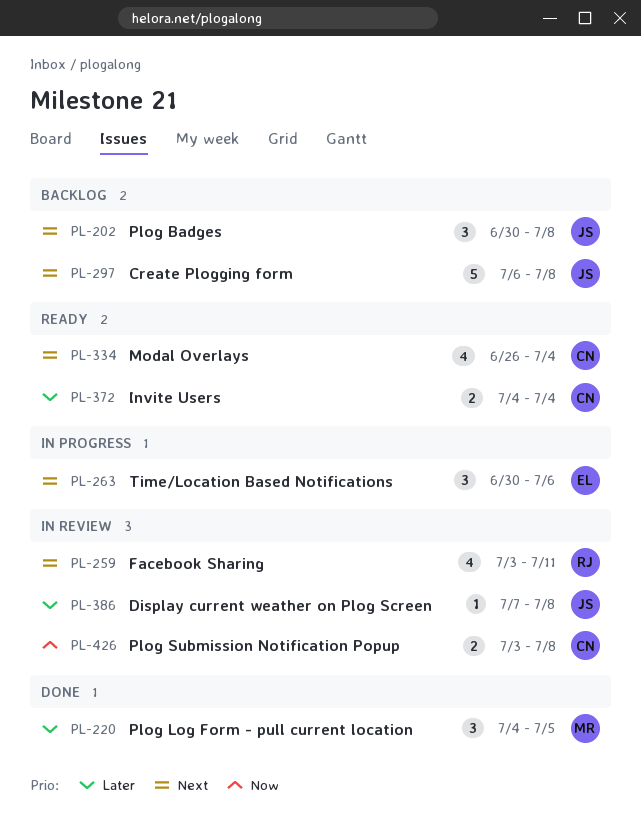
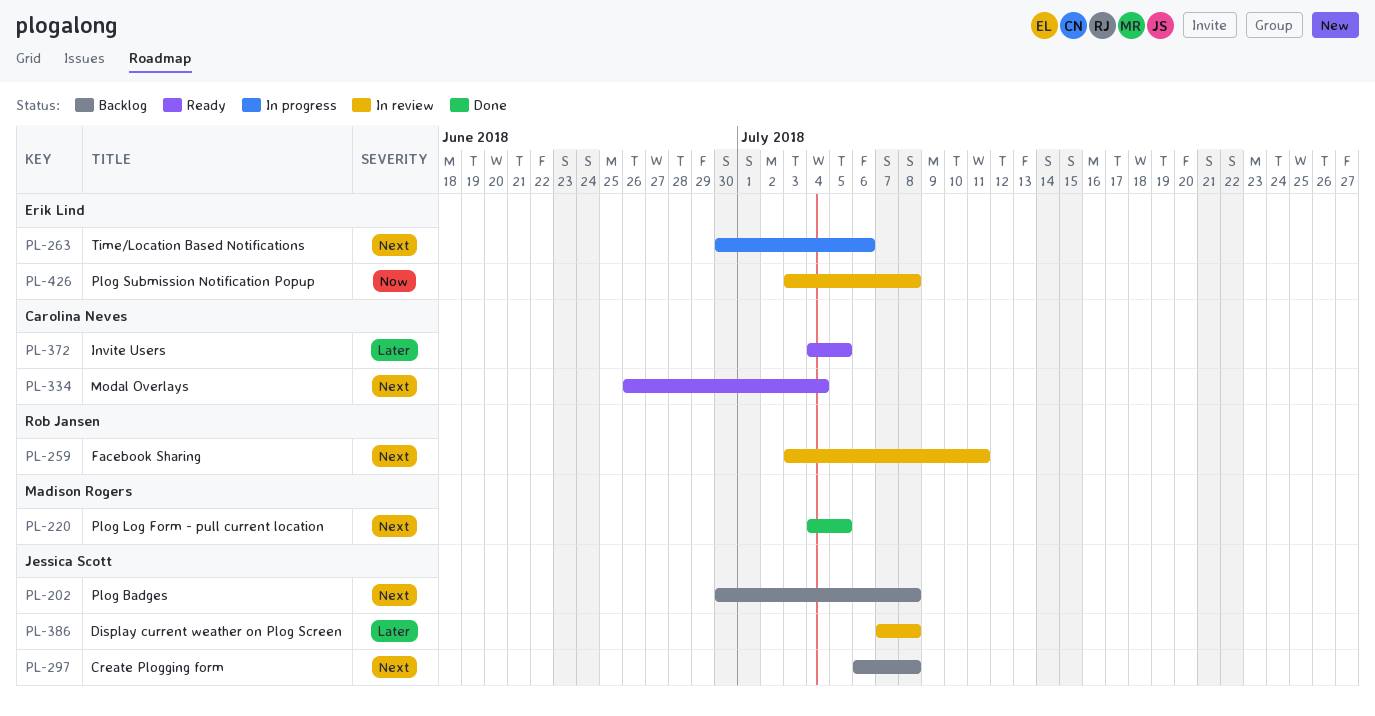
PL-220, priority: Later -> Next
PL-372, due: Jul 4 -> Jul 5
PL-426, owner: Carolina Neves -> Erik Lind

